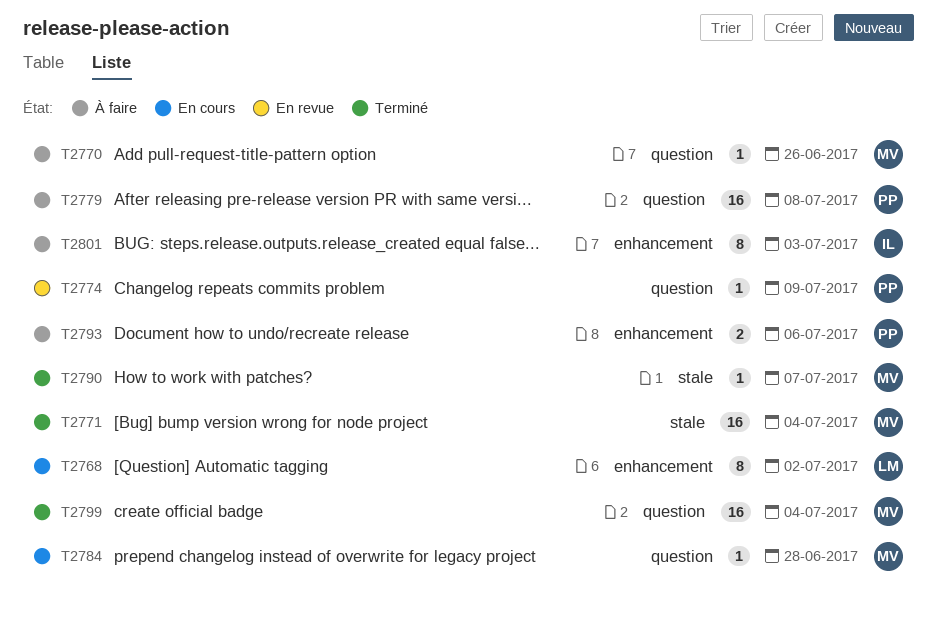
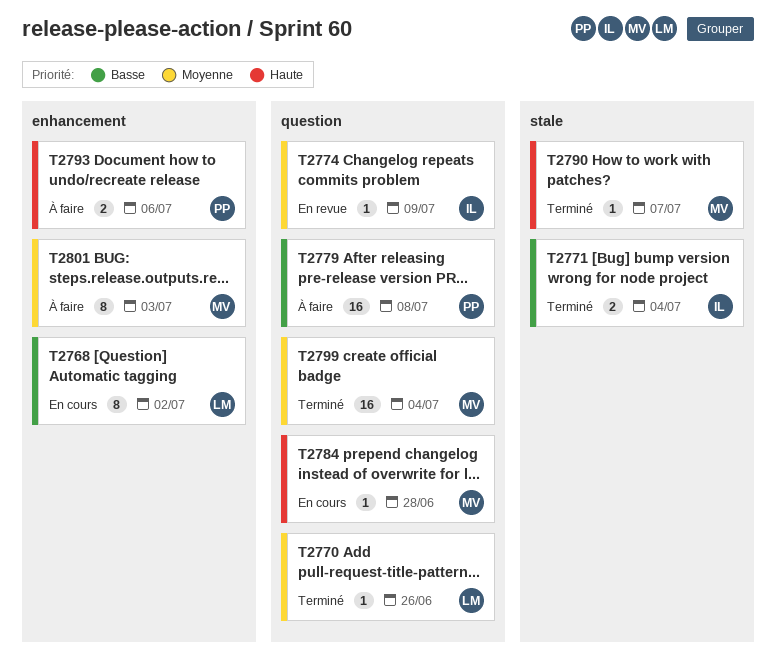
T2770, status: À faire -> Terminé
T2770, owner: MV -> LM
T2771, owner: MV -> IL
T2771, estimate: 16 -> 2
T2774, owner: PP -> IL
T2801, owner: IL -> MV

